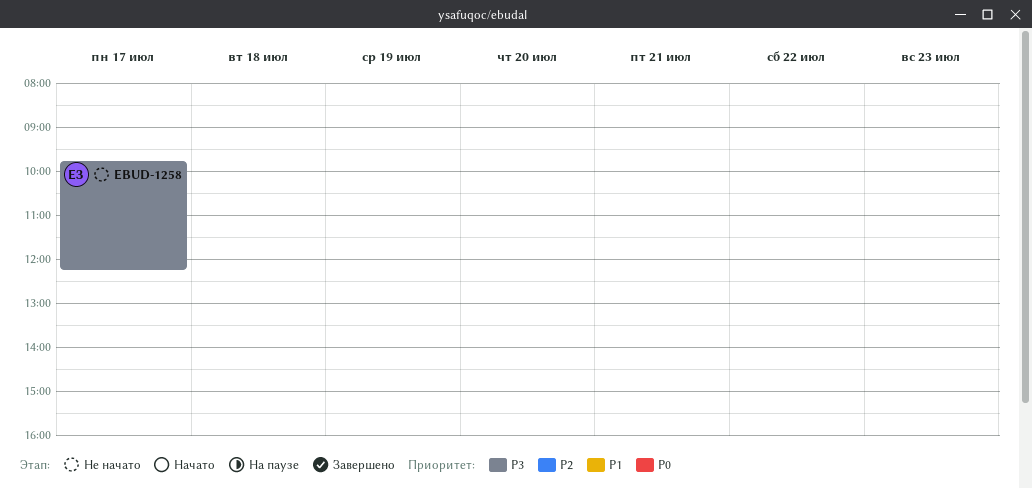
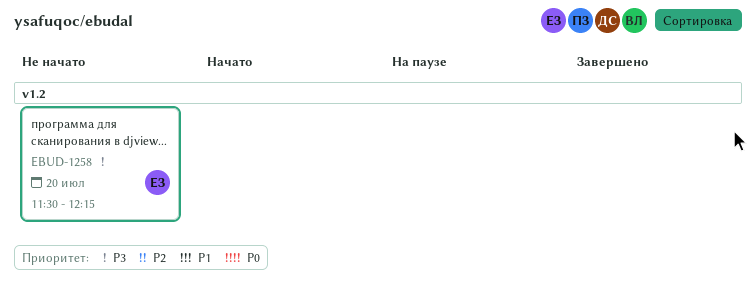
EBUD-1258, day: Jul 17 -> Jul 20
EBUD-1258, begins: 09:45 -> 11:30

